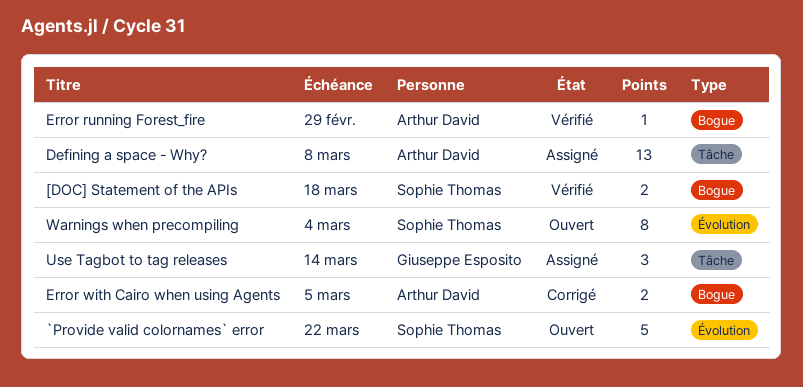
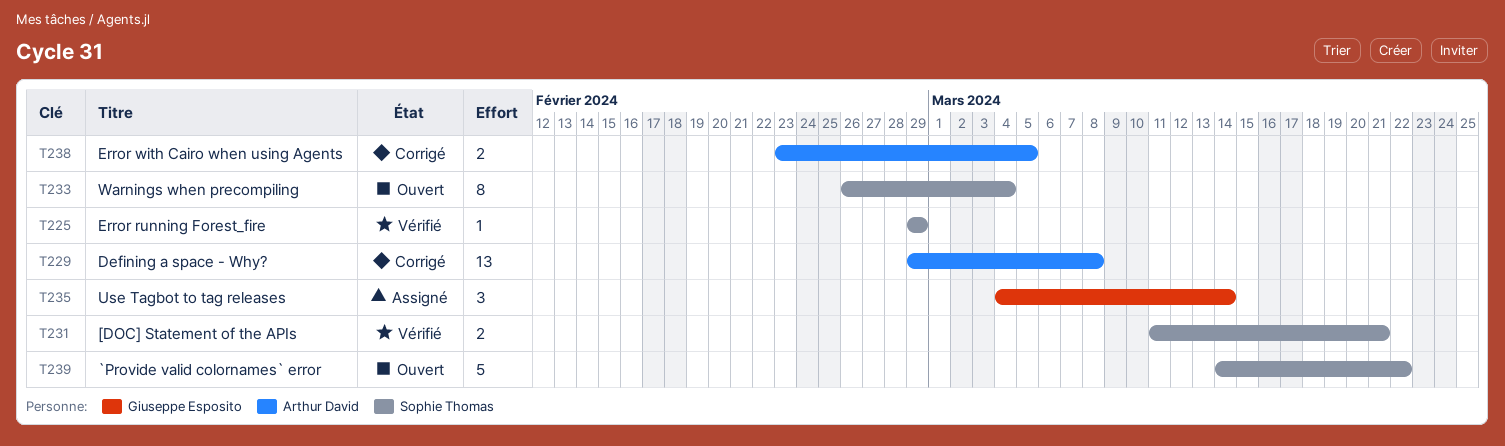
[DOC] Statement of the APIs, due: Mar 18 -> Mar 21
Defining a space - Why?, status: Assigné -> Corrigé
Error running Forest_fire, owner: Arthur David -> Sophie Thomas

